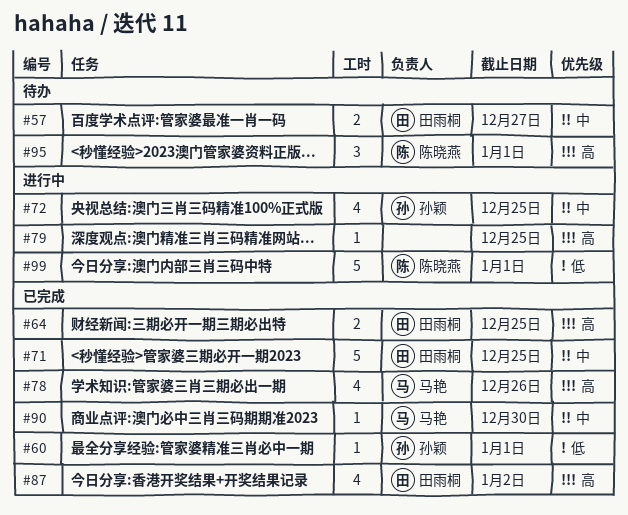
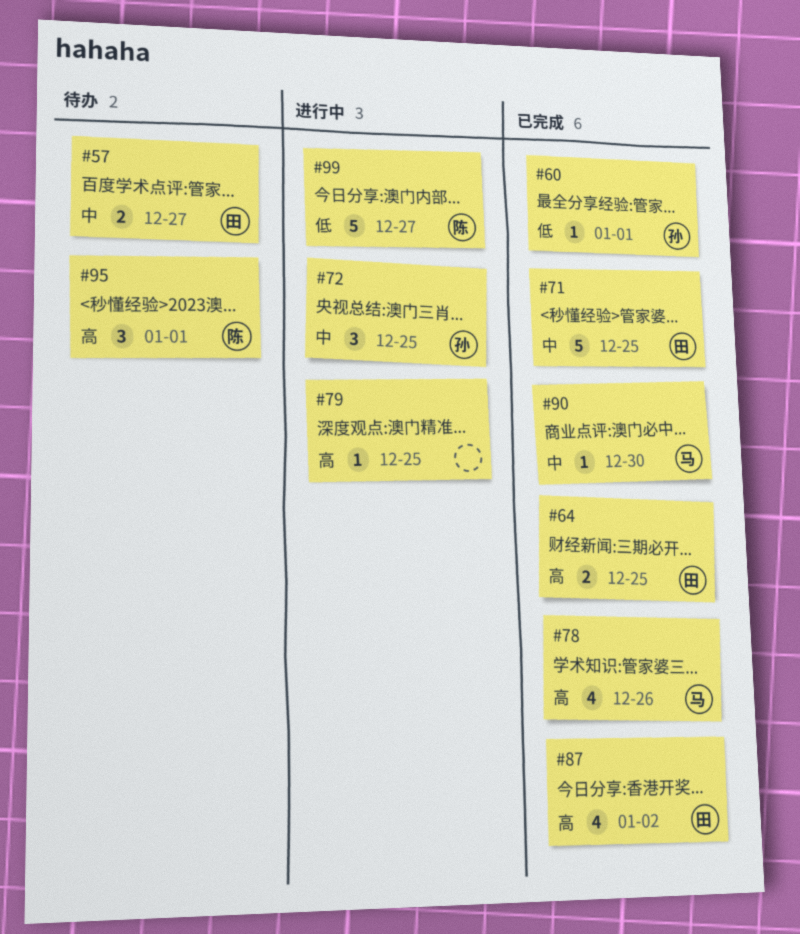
#72, estimate: 4 -> 3
#99, due: Jan 1 -> Dec 27

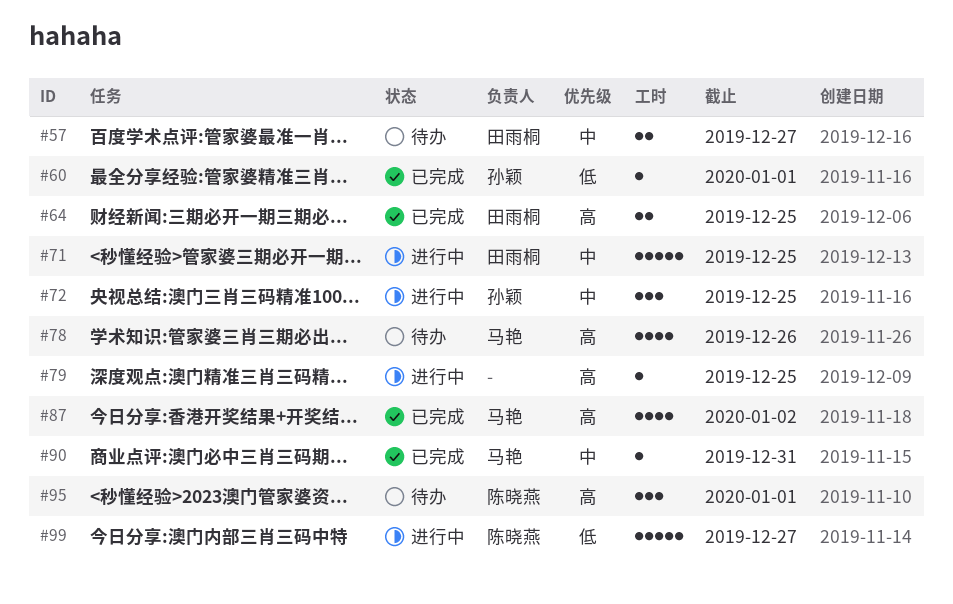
#71, status: 已完成 -> 进行中
#78, status: 已完成 -> 待办
#87, owner: 田雨桐 -> 马艳
#90, due: Dec 30 -> Dec 31

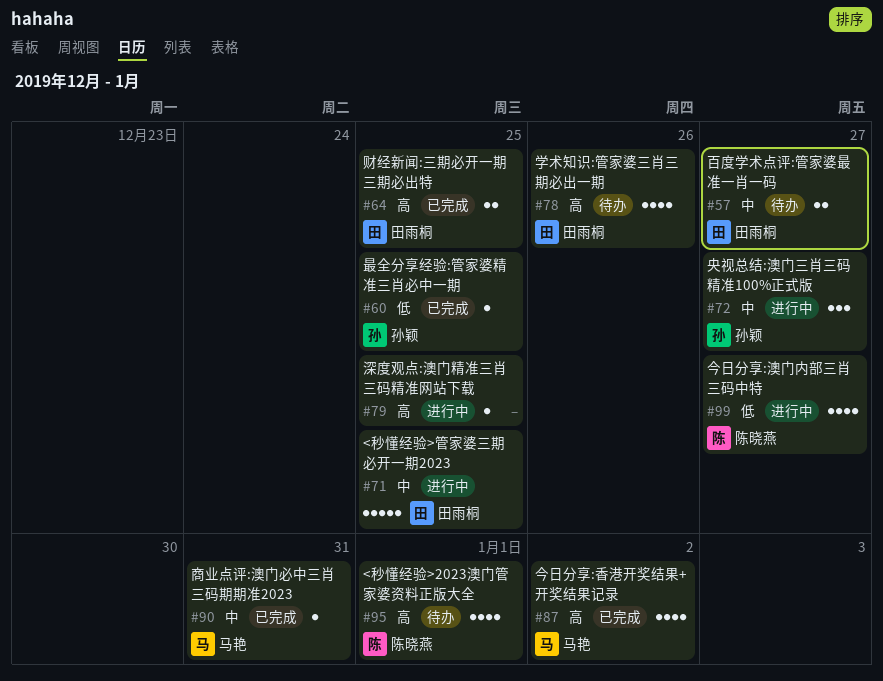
#60, due: Jan 1 -> Dec 25
#72, due: Dec 25 -> Dec 27
#78, owner: 马艳 -> 田雨桐
#95, estimate: 3 -> 4
#99, estimate: 5 -> 4

